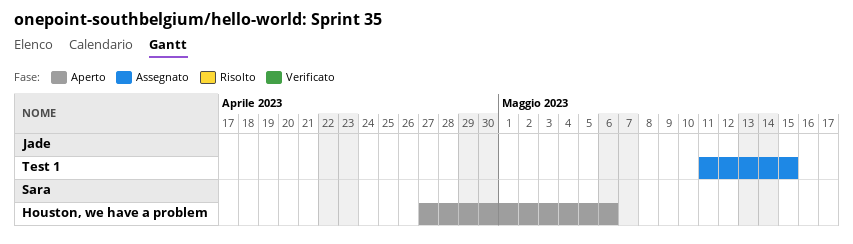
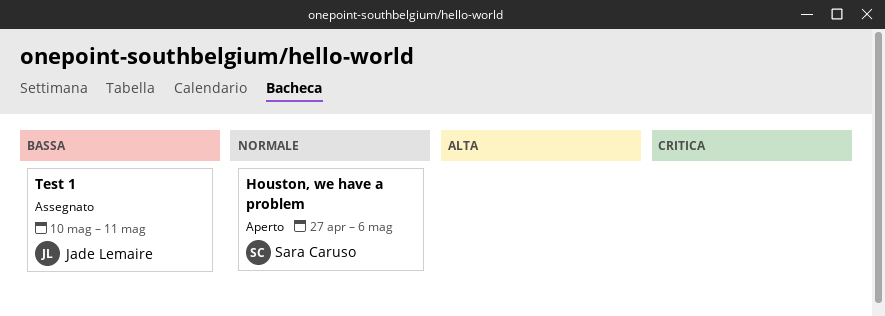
Test 1, start: May 11 -> May 10
Test 1, due: May 15 -> May 11

